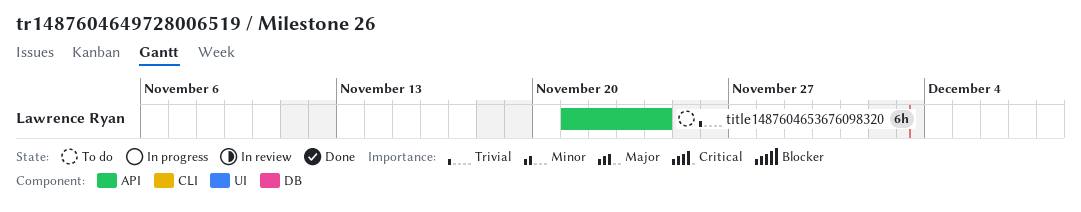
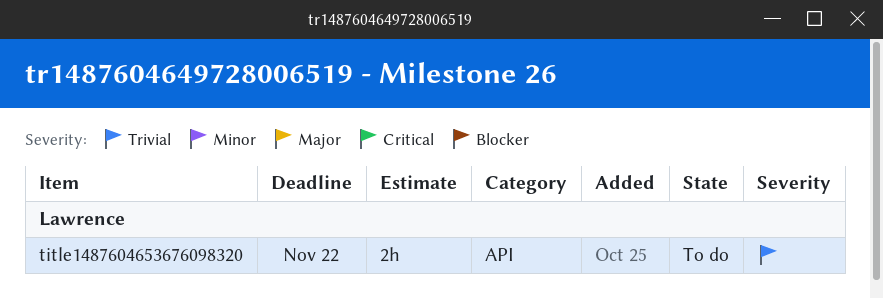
title1487604653676098320, estimate: 6h -> 2h
title1487604653676098320, due: Nov 24 -> Nov 22

